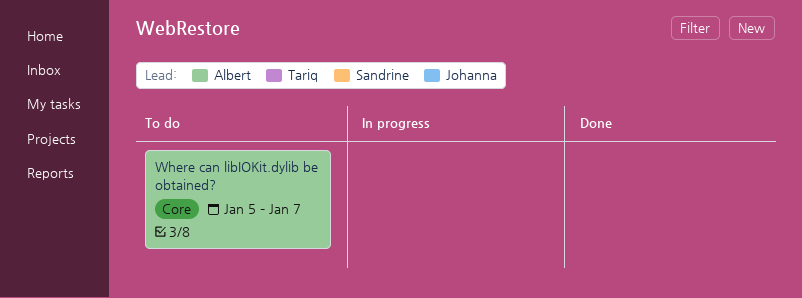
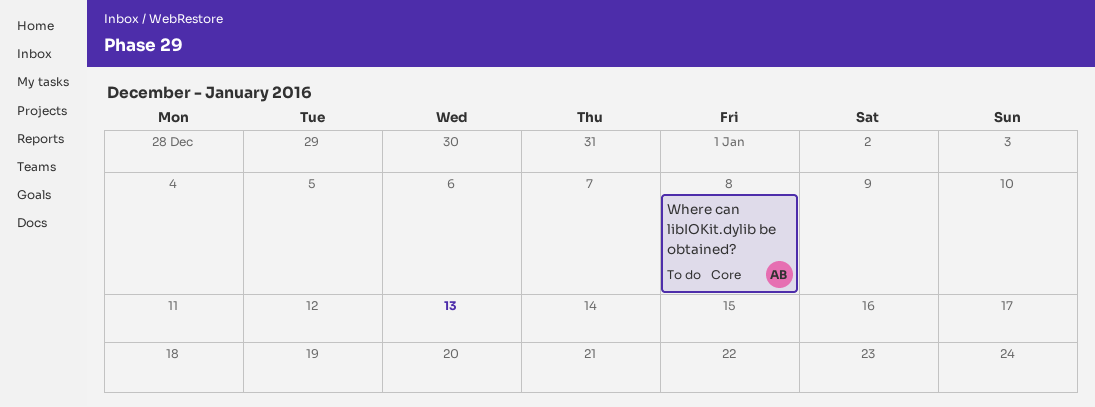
Where can libIOKit.dylib be obtained?, due: Jan 7 -> Jan 8

